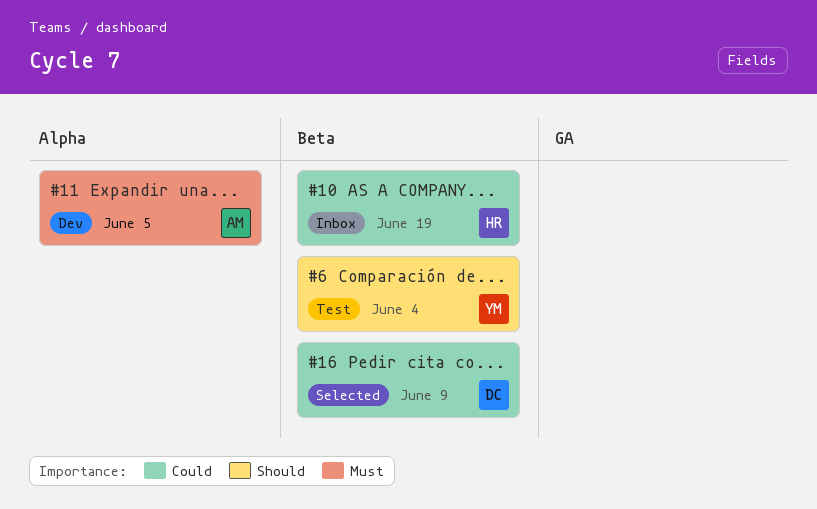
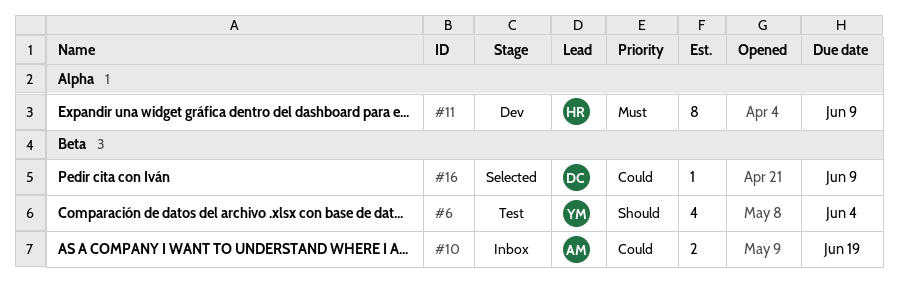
#10, owner: HR -> AM
#11, owner: AM -> HR
#11, due: Jun 5 -> Jun 9

